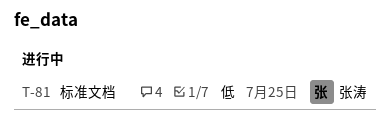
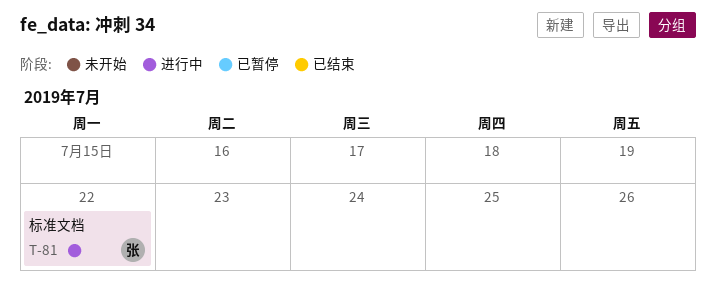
T-81, due: Jul 25 -> Jul 22

